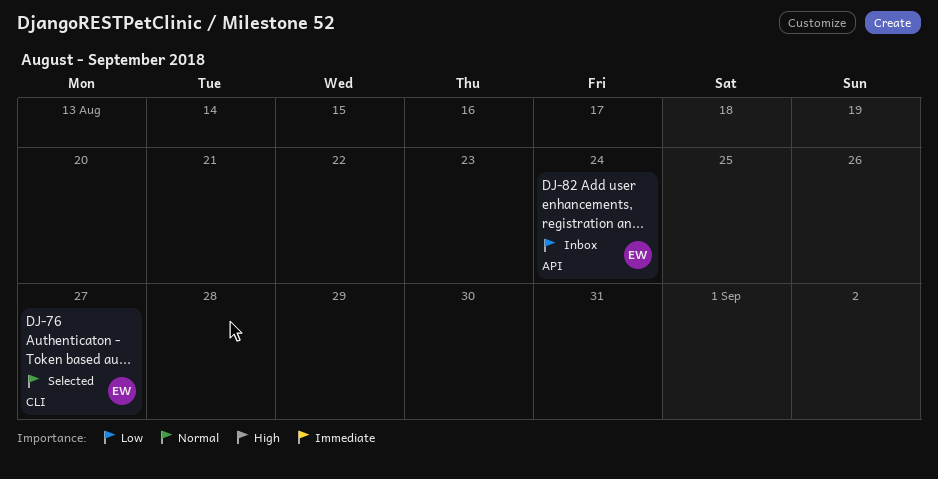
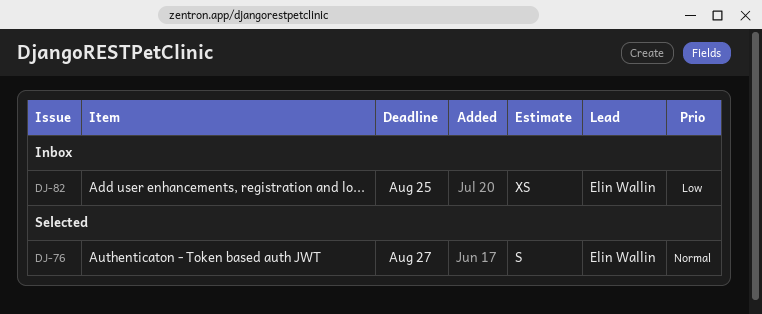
DJ-82, due: Aug 24 -> Aug 25

